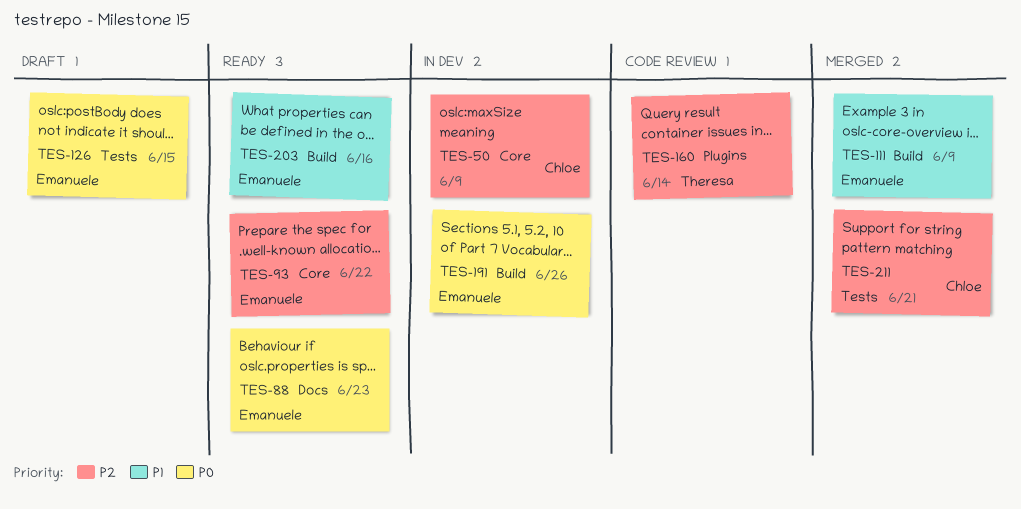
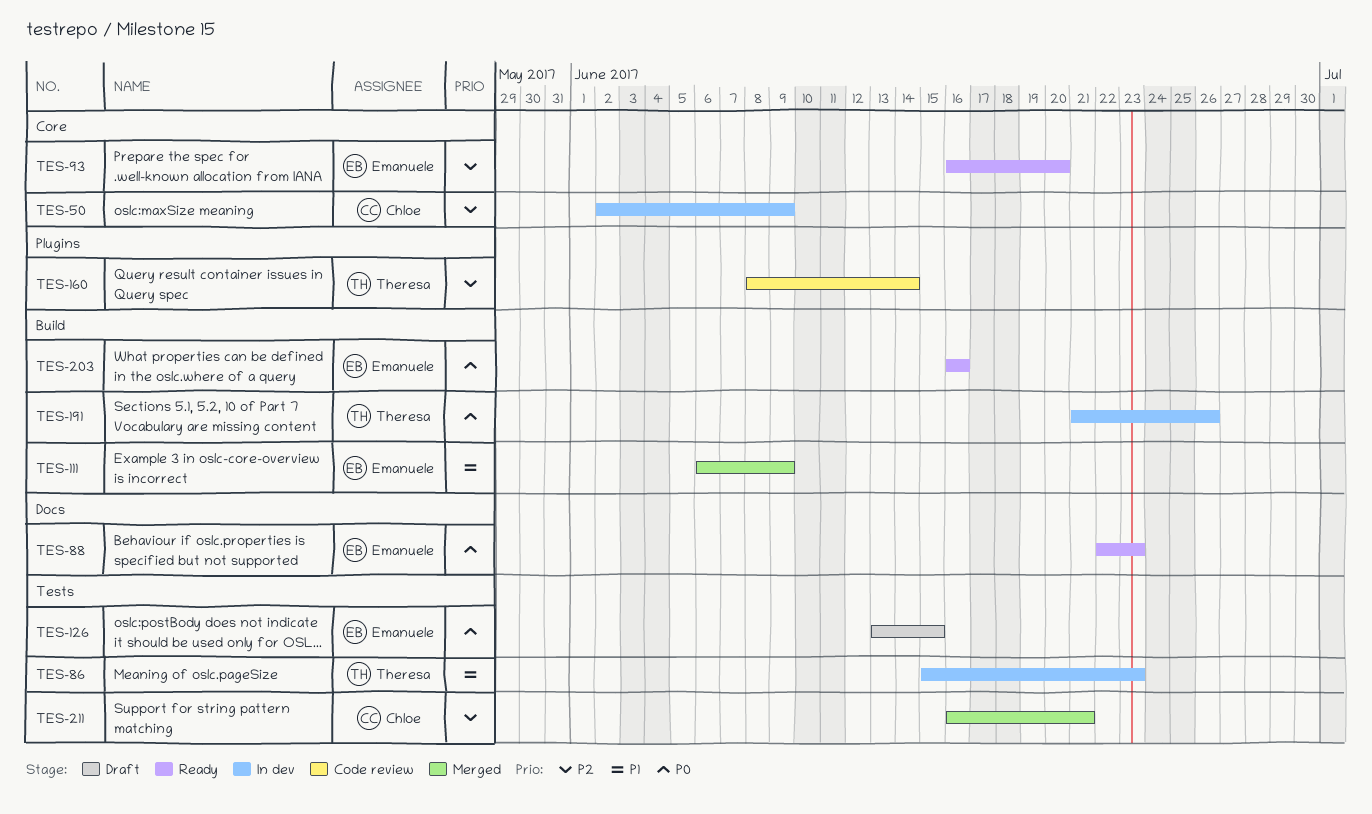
TES-86: none -> present
TES-93, due: Jun 22 -> Jun 20
TES-191, owner: Emanuele -> Theresa
TES-203, priority: P1 -> P0

